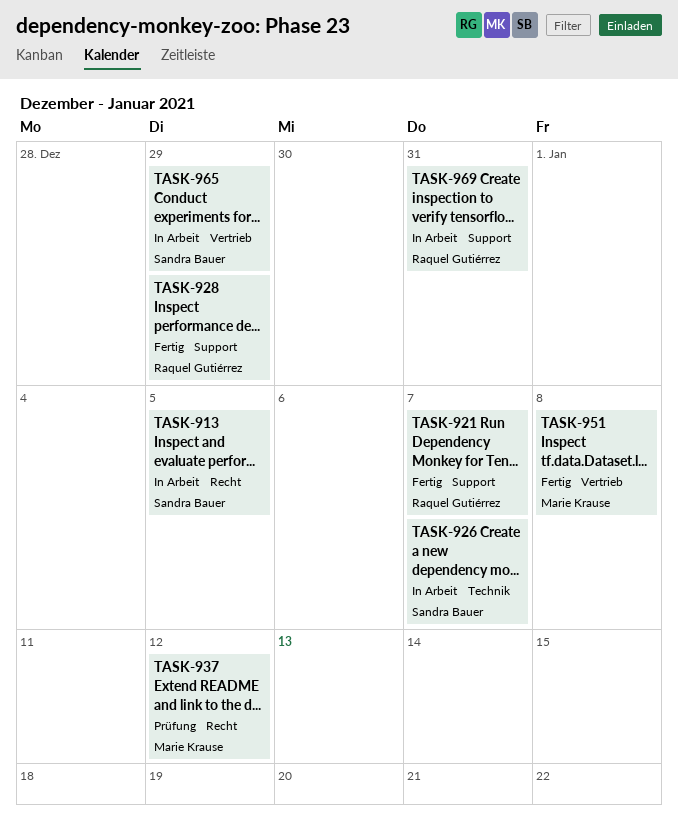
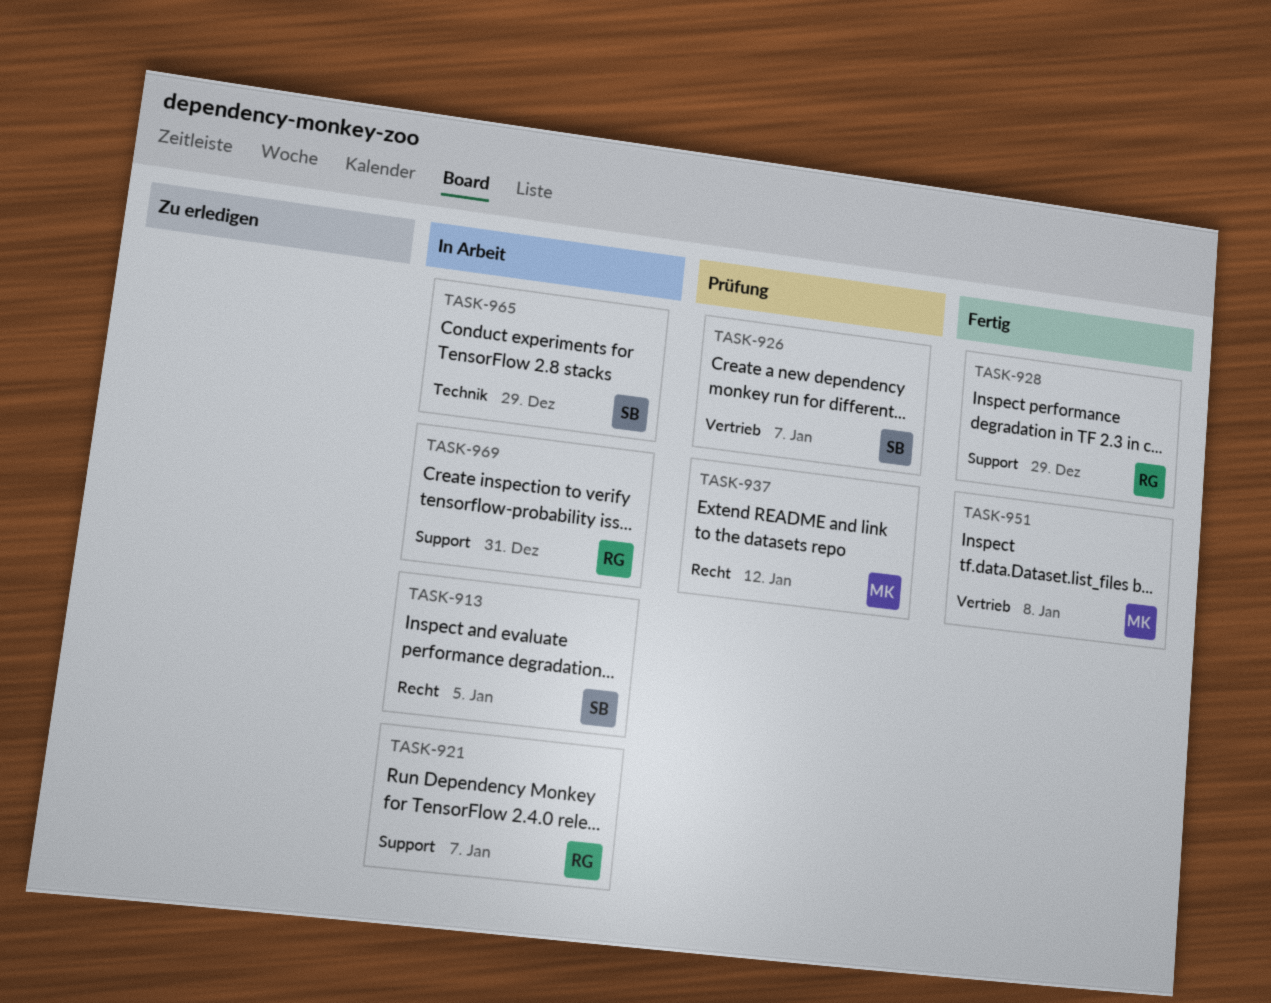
TASK-921, status: Fertig -> In Arbeit
TASK-926, status: In Arbeit -> Prüfung
TASK-926, label: Technik -> Vertrieb
TASK-965, label: Vertrieb -> Technik

